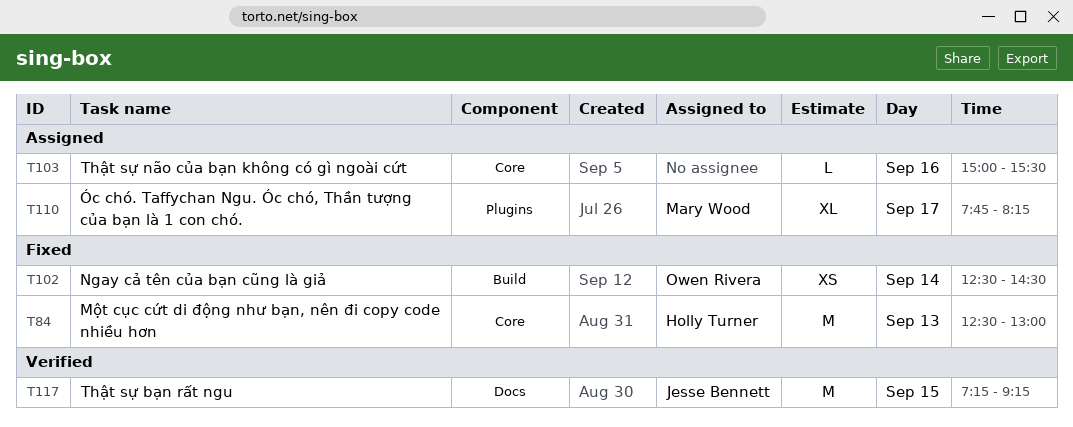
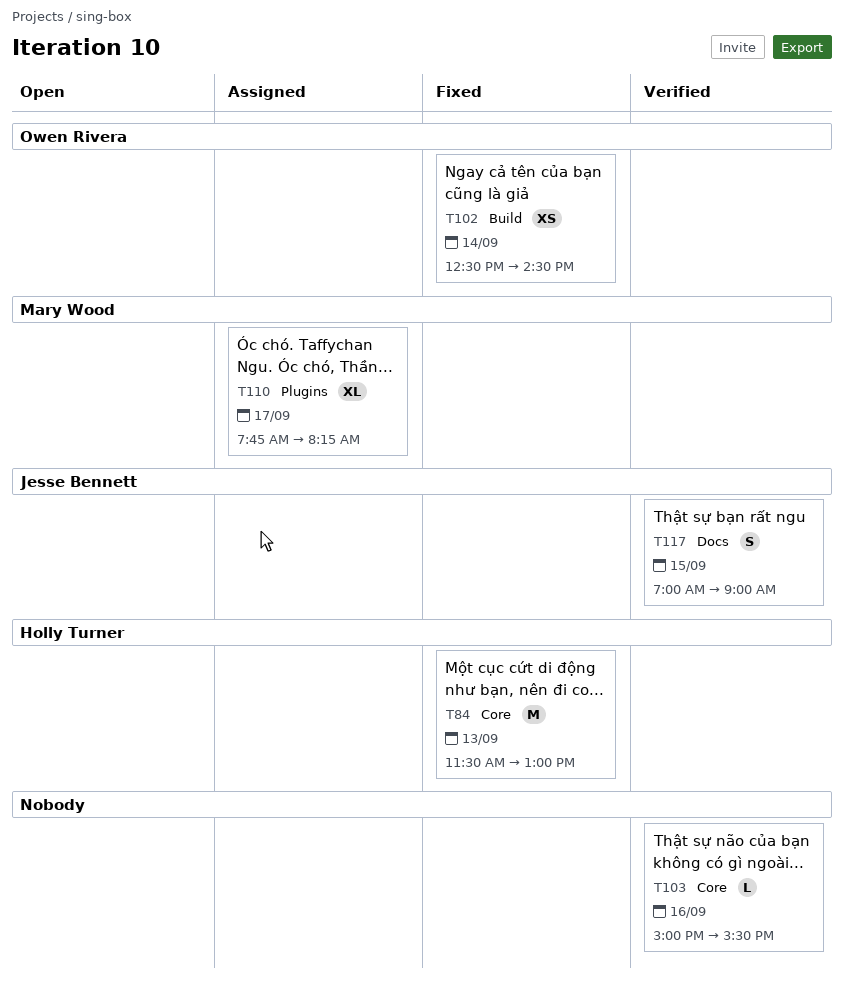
T84, begins: 12:30 -> 11:30
T103, status: Assigned -> Verified
T117, estimate: M -> S
T117, begins: 07:15 -> 07:00
T117, ends: 09:15 -> 09:00

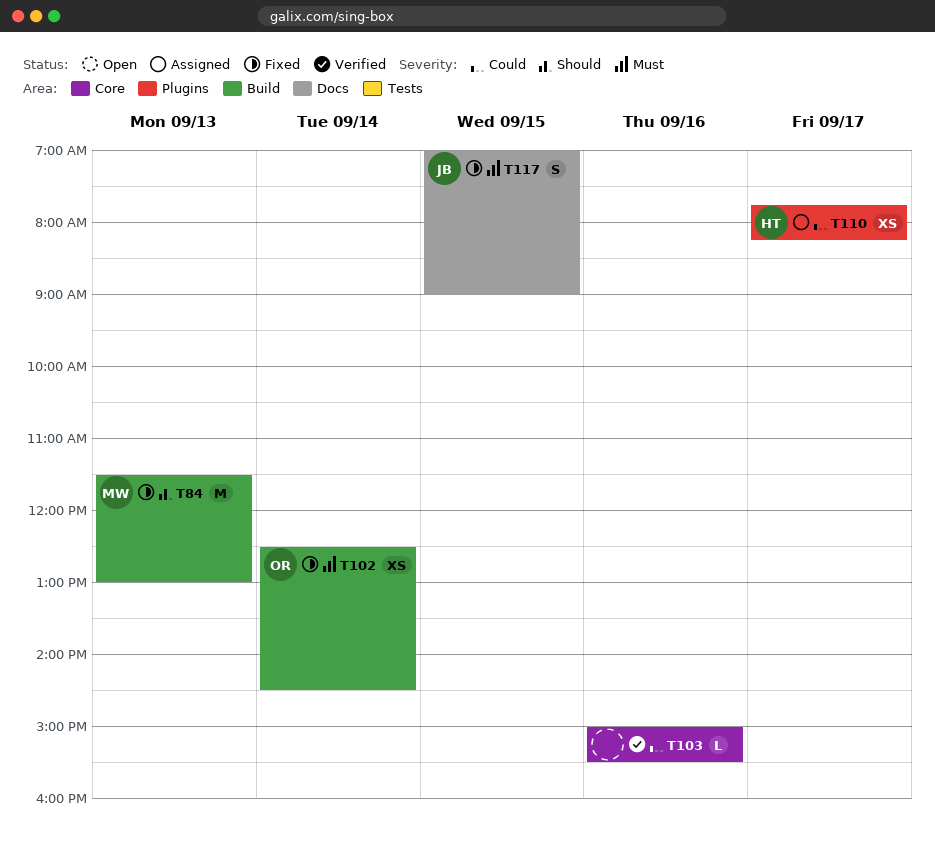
T84, owner: Holly Turner -> Mary Wood
T84, label: Core -> Build
T110, owner: Mary Wood -> Holly Turner
T110, estimate: XL -> XS
T117, status: Verified -> Fixed

